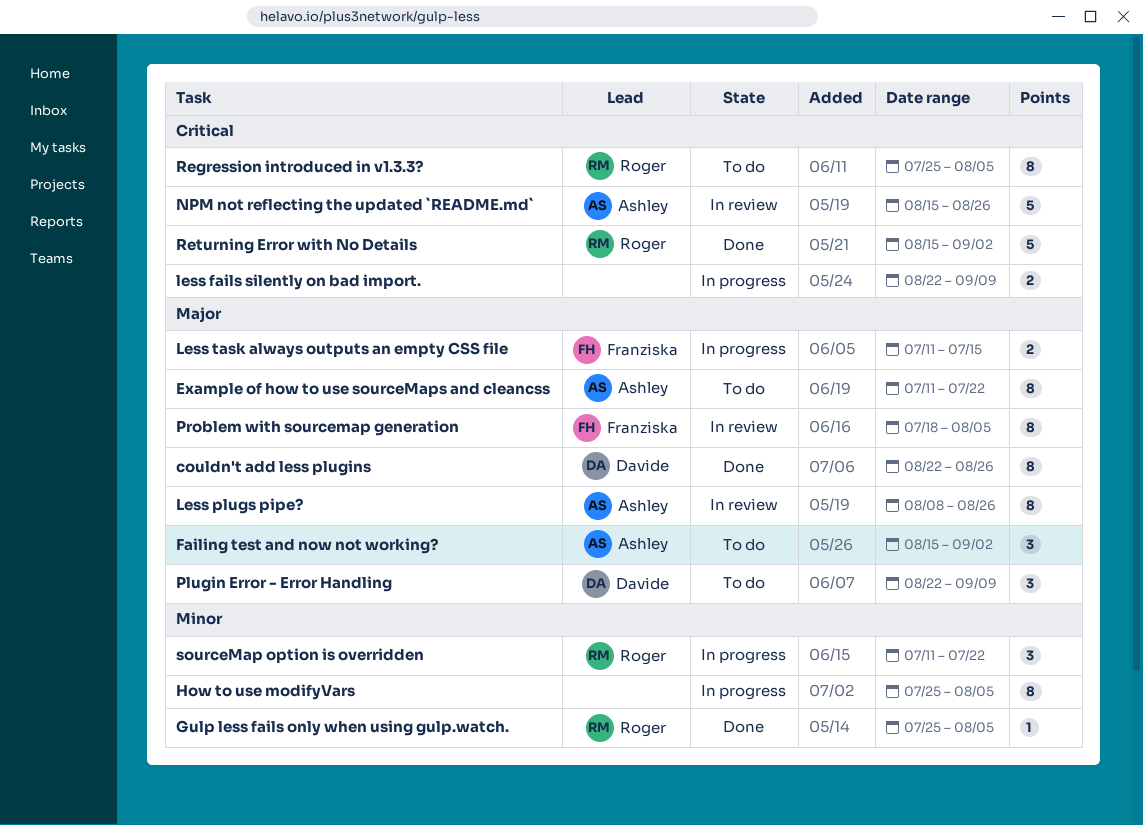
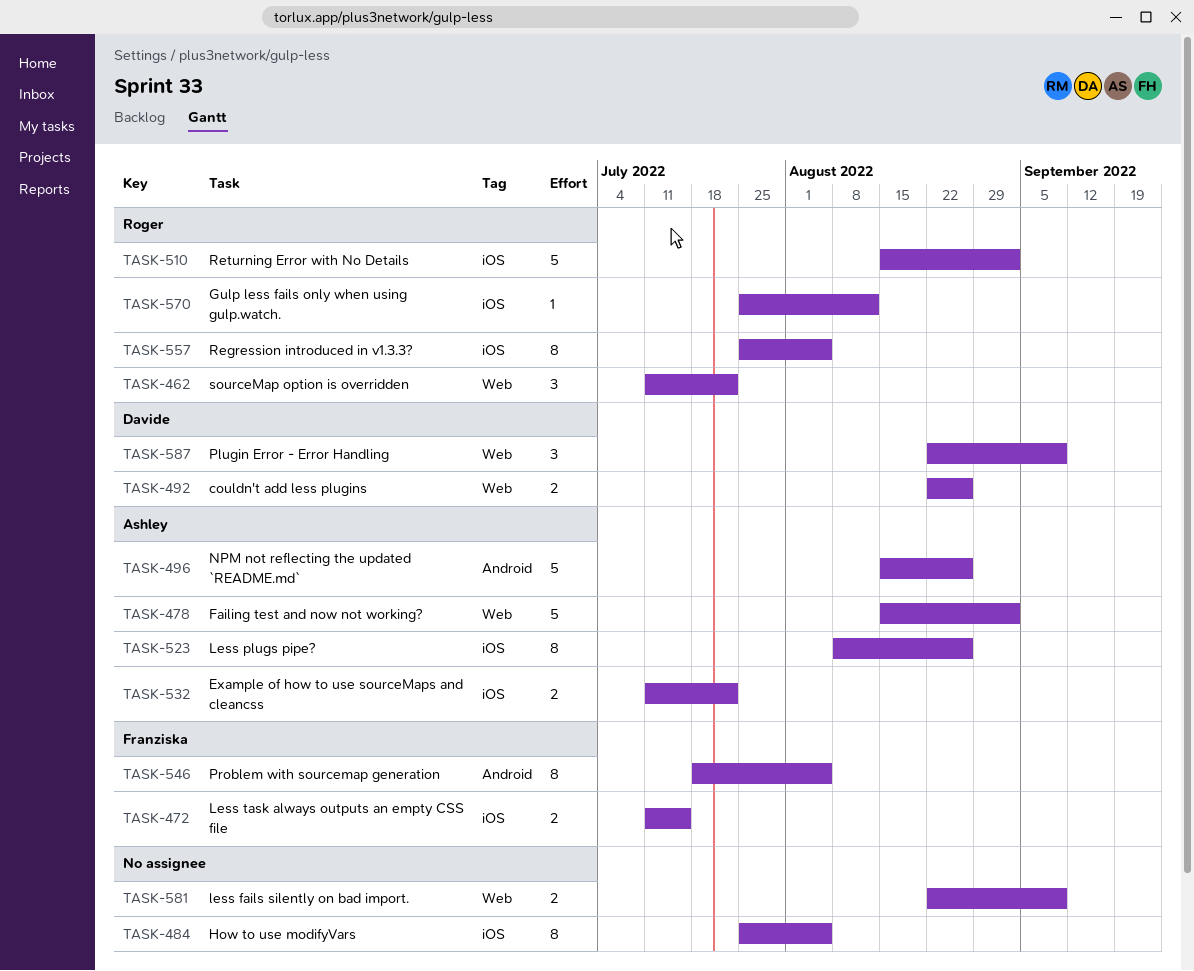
couldn't add less plugins, estimate: 8 -> 2
Example of how to use sourceMaps and cleancss, estimate: 8 -> 2
Failing test and now not working?, estimate: 3 -> 5
Gulp less fails only when using gulp.watch., due: Aug 5 -> Aug 12

